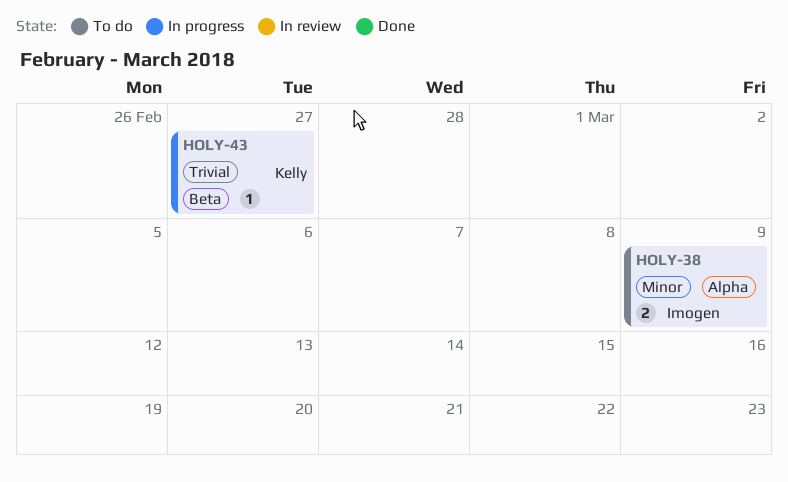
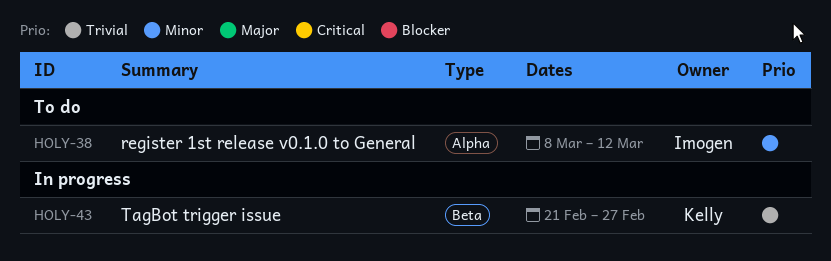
HOLY-38, due: Mar 9 -> Mar 12

